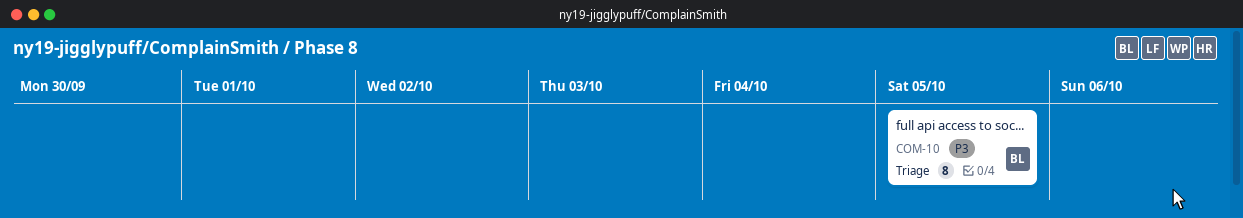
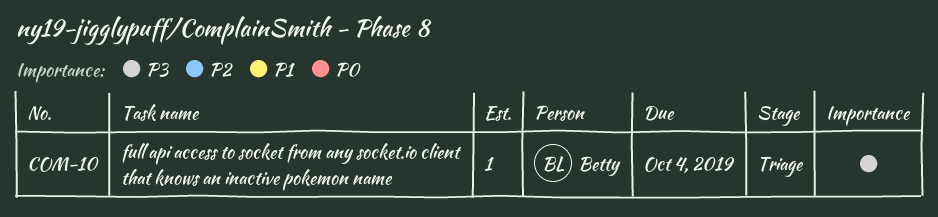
COM-10, estimate: 8 -> 1
COM-10, due: Oct 5 -> Oct 4

